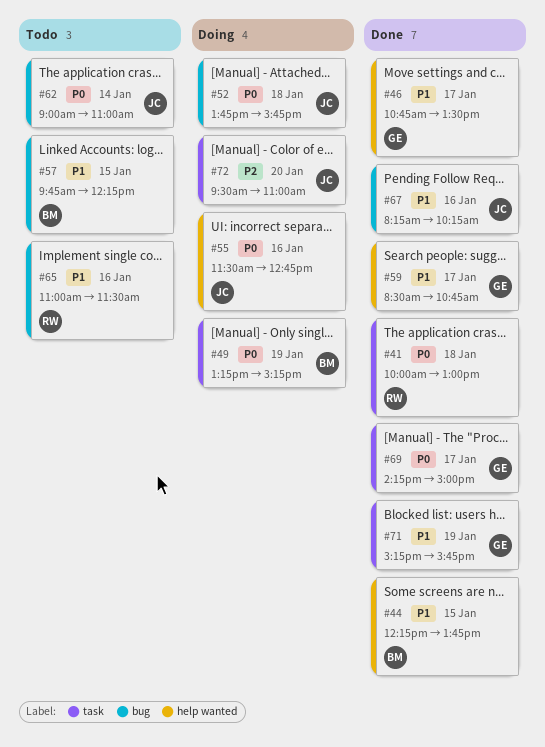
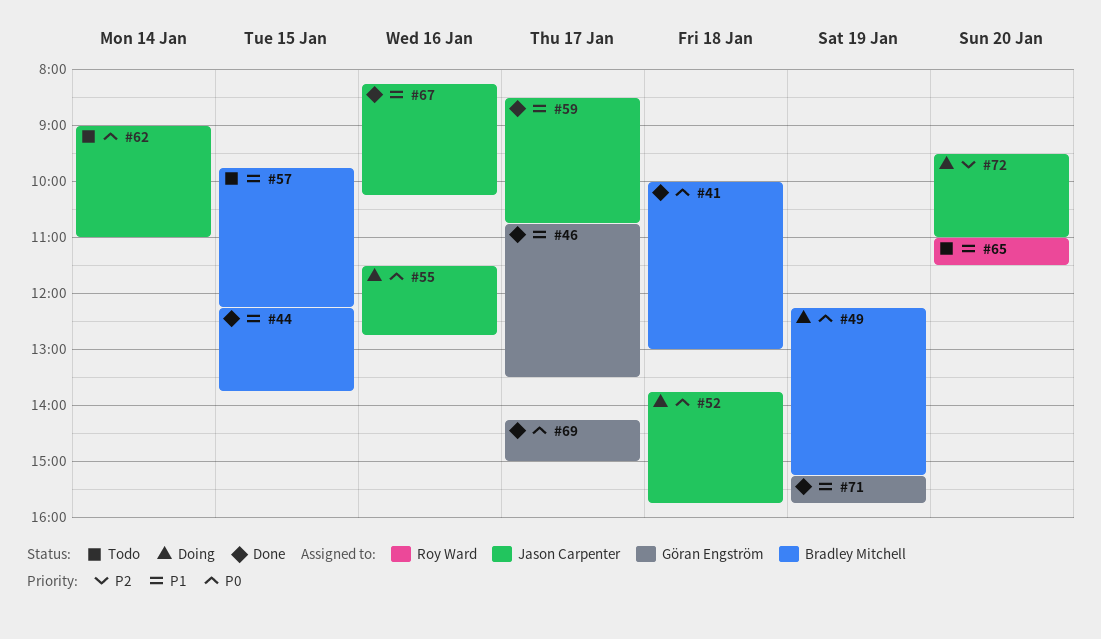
#41, owner: Roy Ward -> Bradley Mitchell
#49, begins: 13:15 -> 12:15
#59, owner: Göran Engström -> Jason Carpenter
#65, day: Jan 16 -> Jan 20

